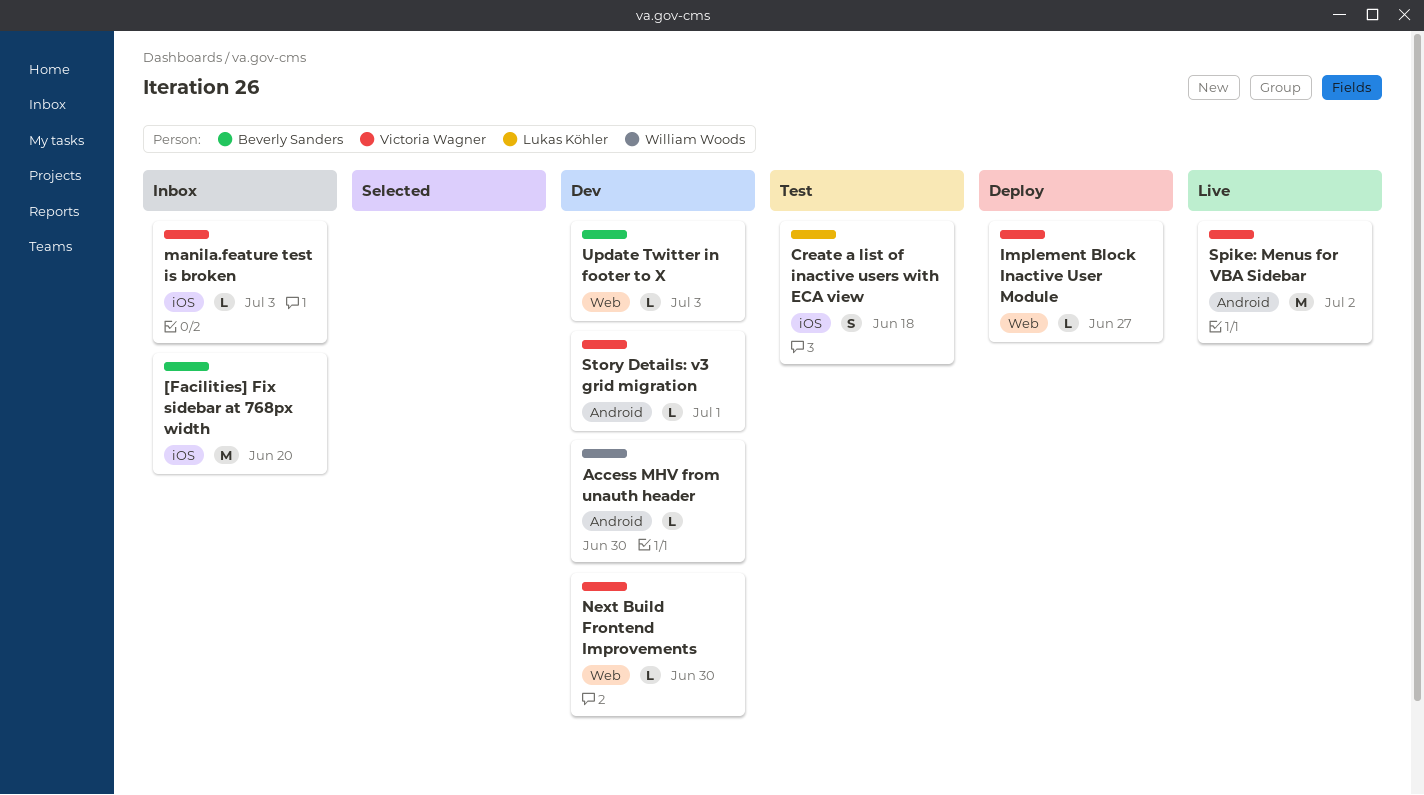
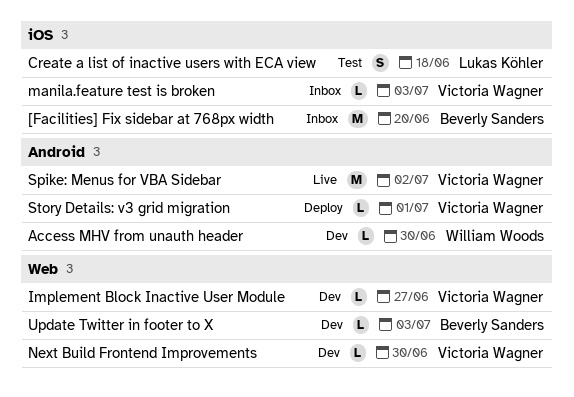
Implement Block Inactive User Module, status: Deploy -> Dev
Story Details: v3 grid migration, status: Dev -> Deploy

